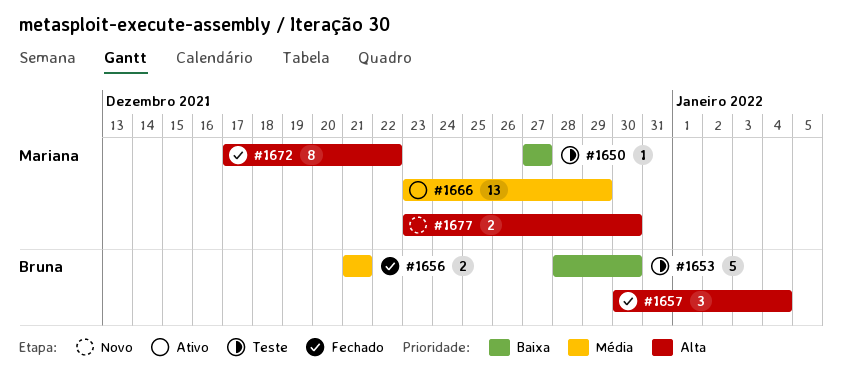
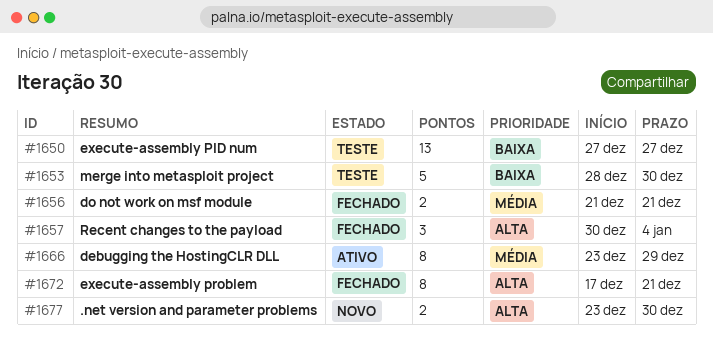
#1650, estimate: 1 -> 13
#1666, estimate: 13 -> 8
#1672, due: Dec 22 -> Dec 21

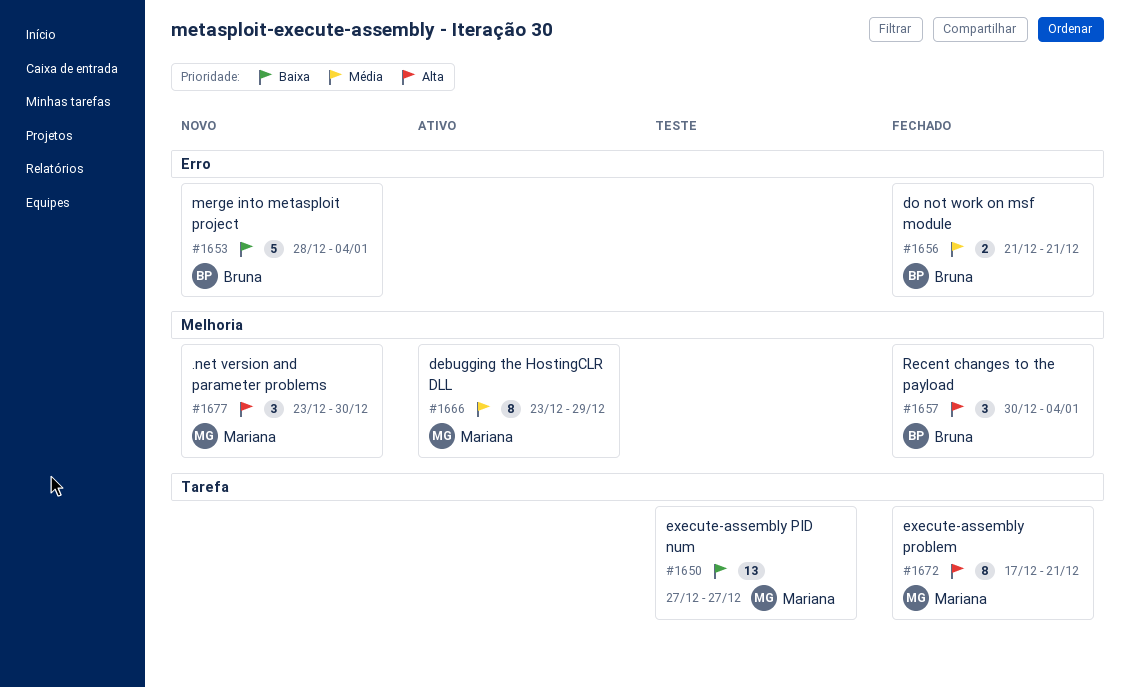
#1653, status: Teste -> Novo
#1653, due: Dec 30 -> Jan 4
#1677, estimate: 2 -> 3

